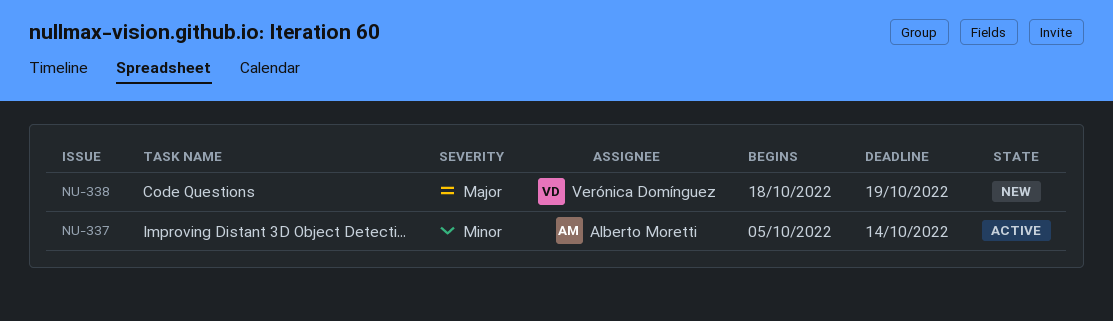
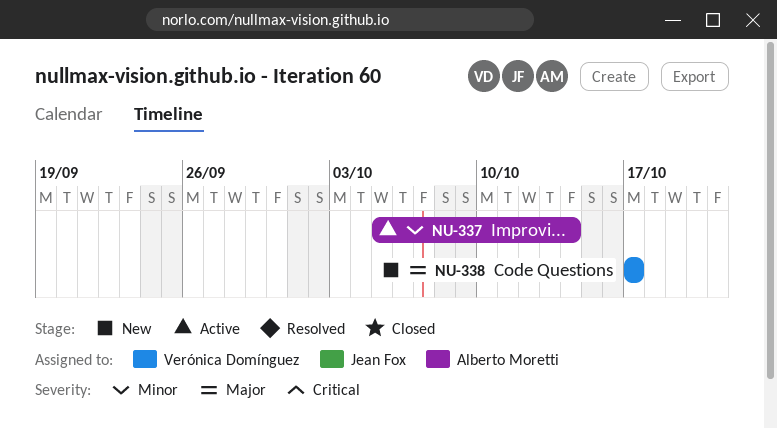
NU-338, start: Oct 18 -> Oct 17
NU-338, due: Oct 19 -> Oct 17

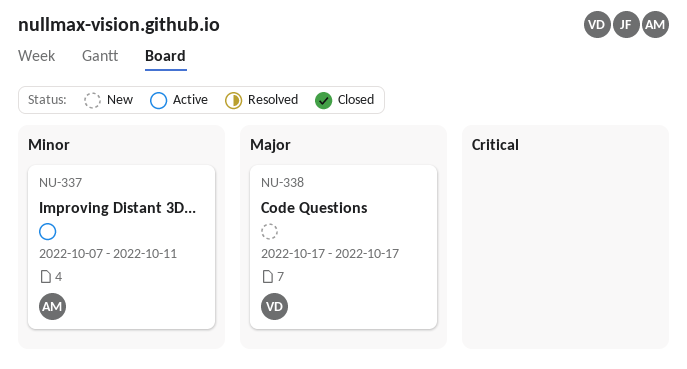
NU-337, start: Oct 5 -> Oct 7
NU-337, due: Oct 14 -> Oct 11

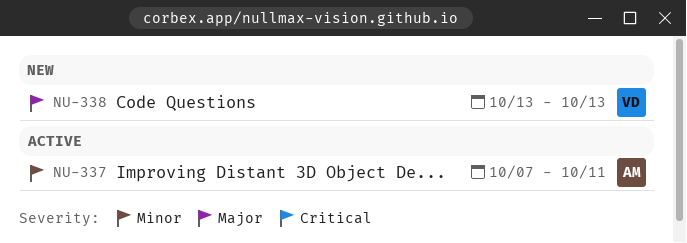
NU-338, start: Oct 17 -> Oct 13
NU-338, due: Oct 17 -> Oct 13

